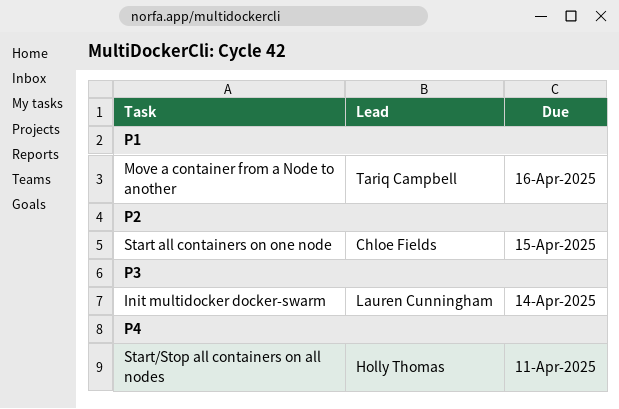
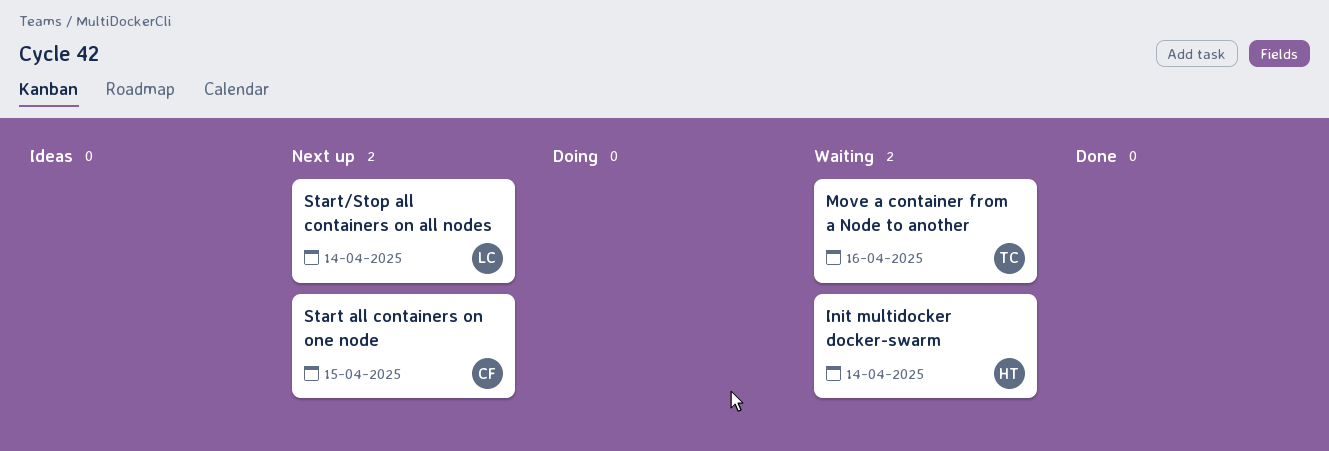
Init multidocker docker-swarm, owner: Lauren Cunningham -> Holly Thomas
Start/Stop all containers on all nodes, owner: Holly Thomas -> Lauren Cunningham
Start/Stop all containers on all nodes, due: Apr 11 -> Apr 14

